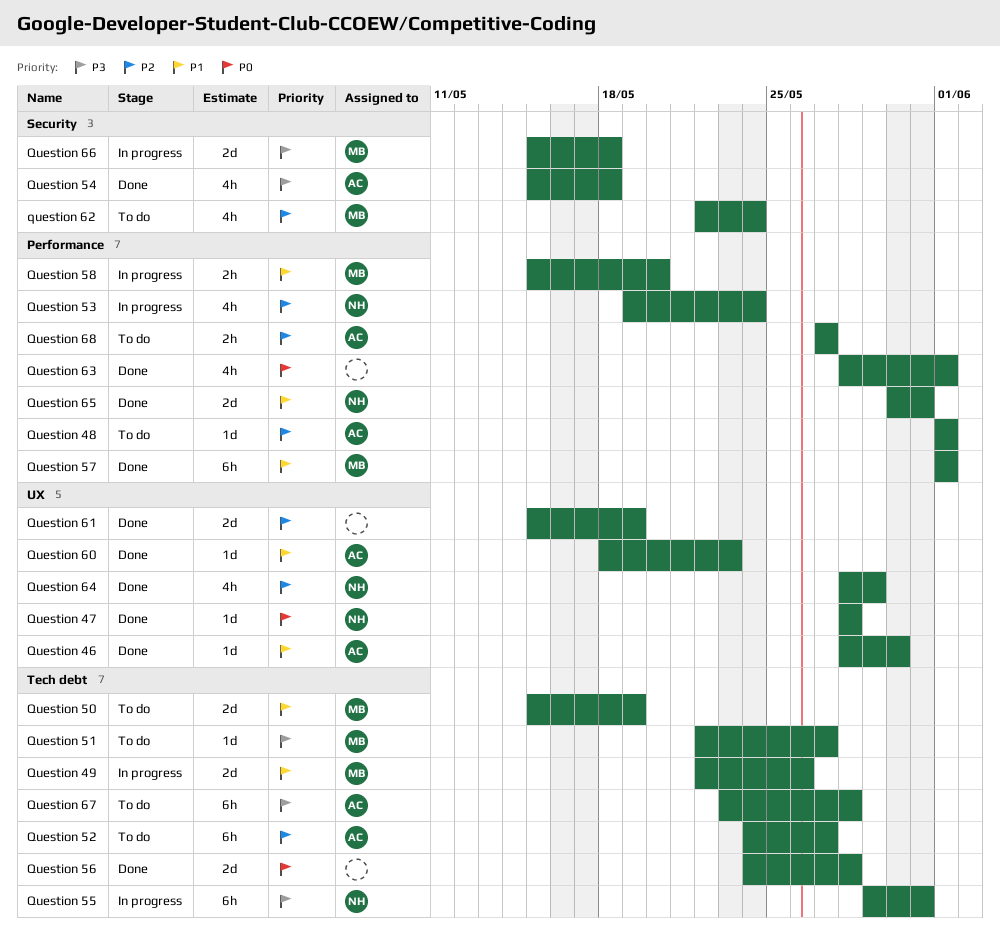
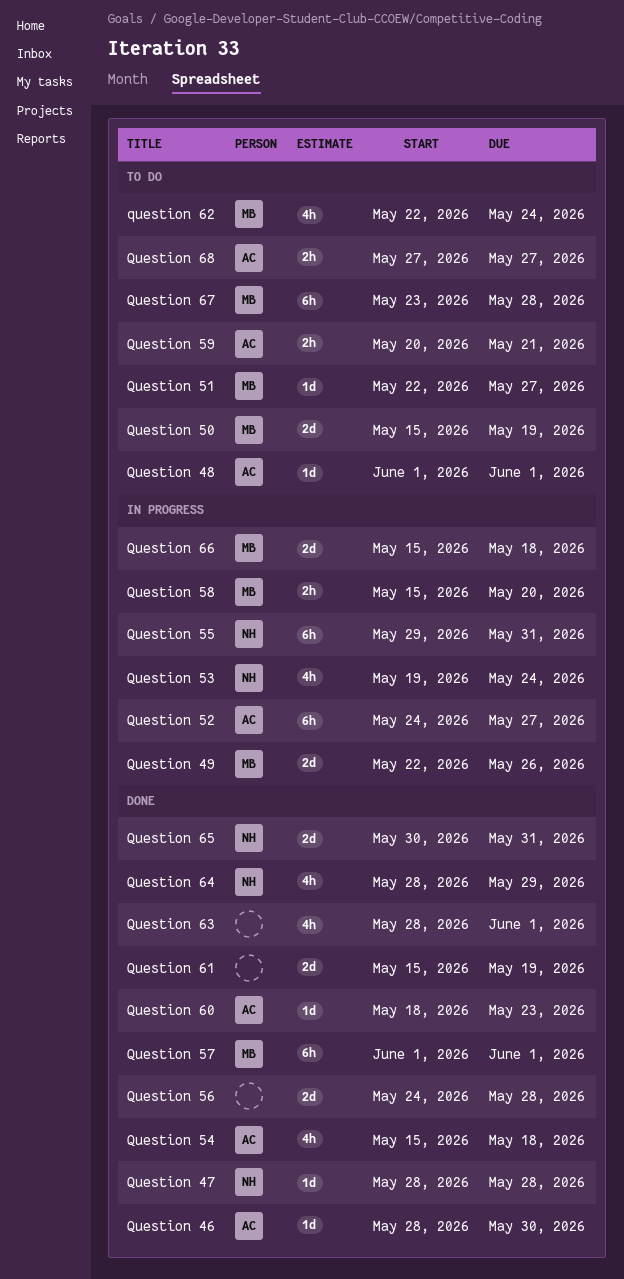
Question 52, status: To do -> In progress
Question 59: none -> present
Question 67, owner: AC -> MB

